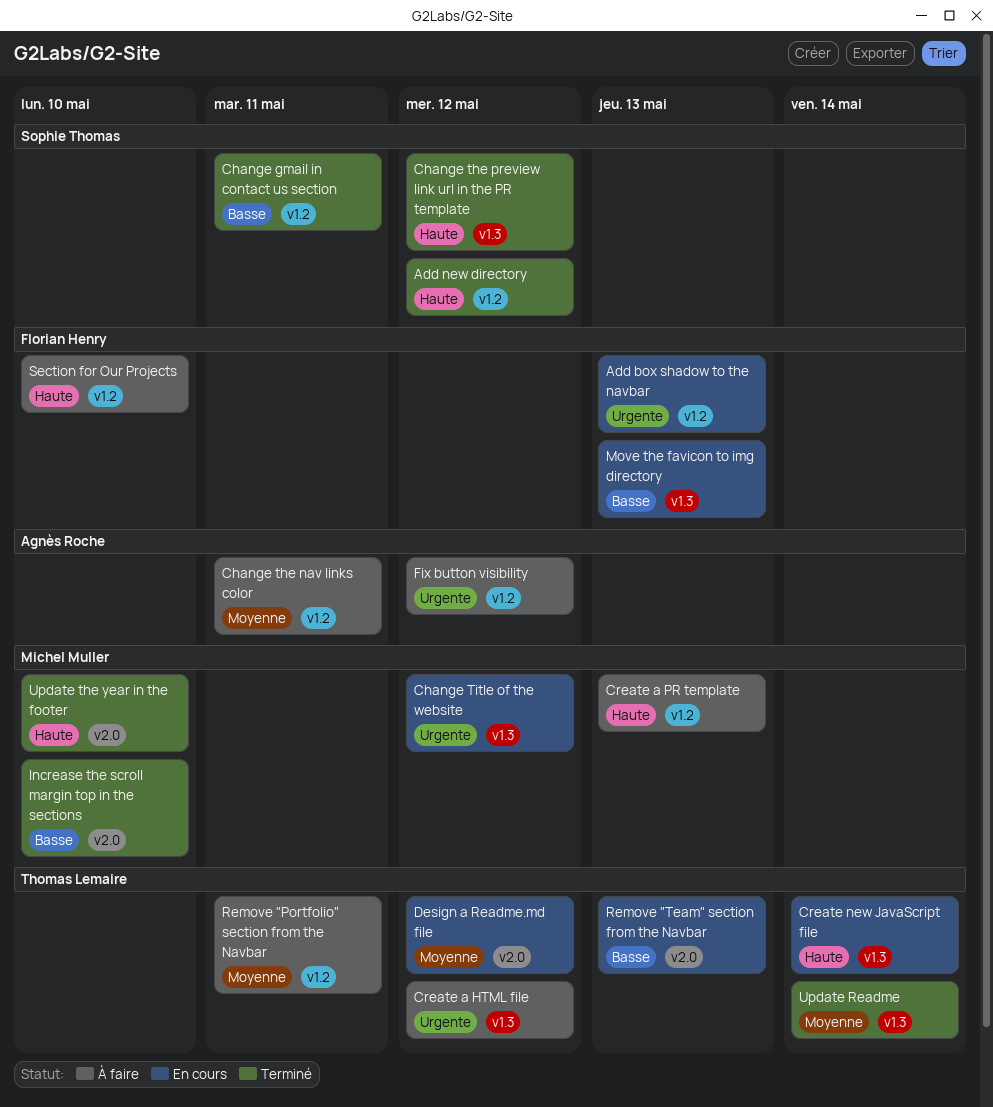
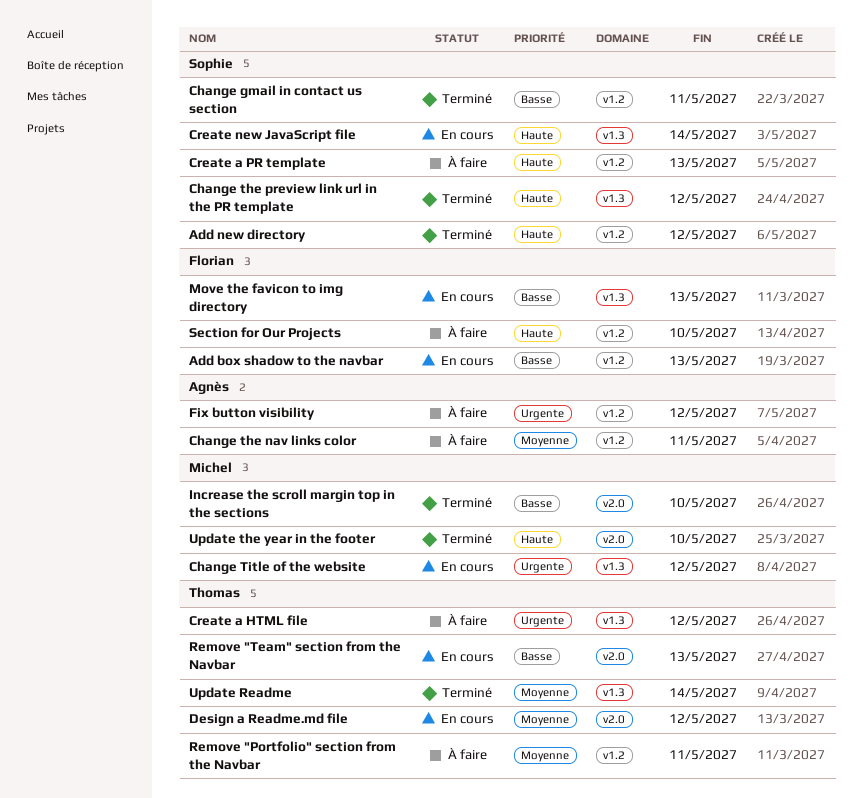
Add box shadow to the navbar, priority: Urgente -> Basse
Create a PR template, owner: Michel Muller -> Sophie Thomas
Create new JavaScript file, owner: Thomas Lemaire -> Sophie Thomas

